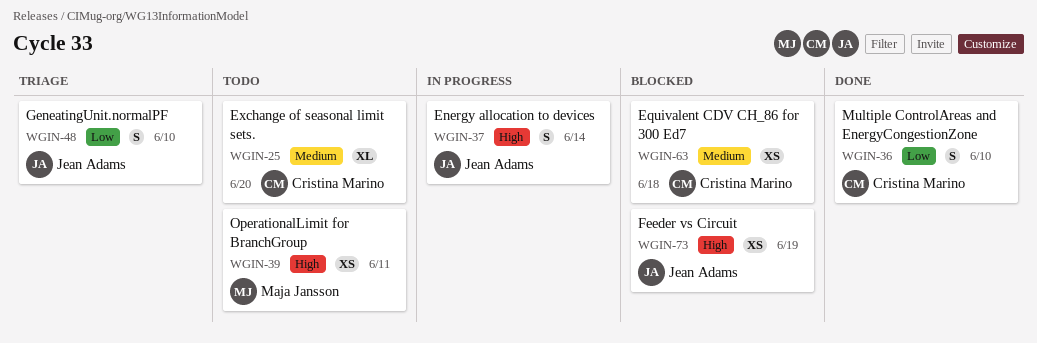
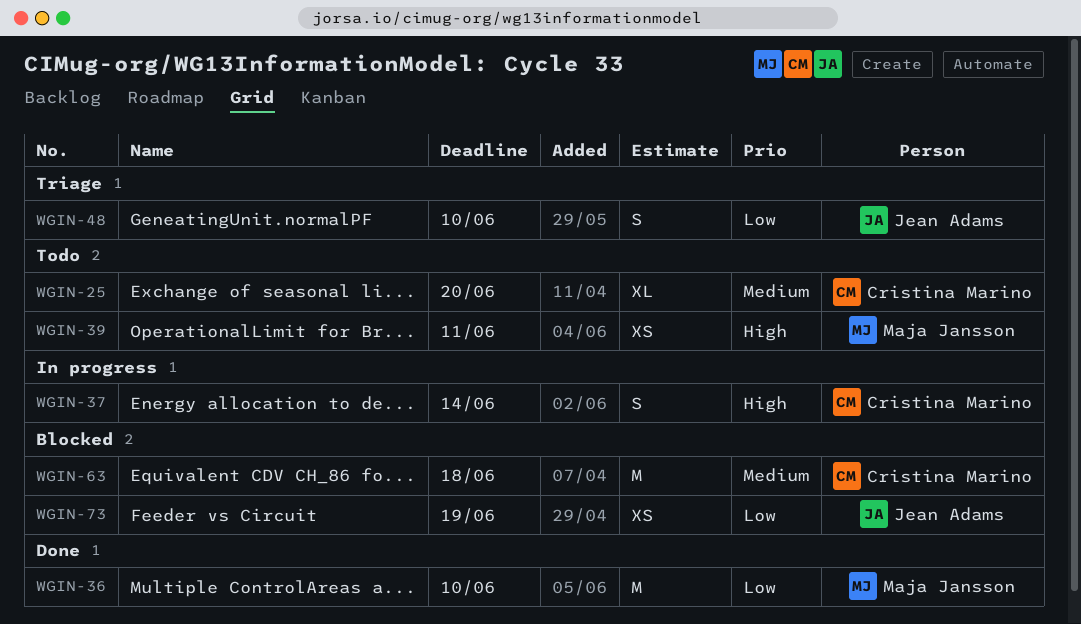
WGIN-36, owner: Cristina Marino -> Maja Jansson
WGIN-36, estimate: S -> M
WGIN-37, owner: Jean Adams -> Cristina Marino
WGIN-63, estimate: XS -> M
WGIN-73, priority: High -> Low

